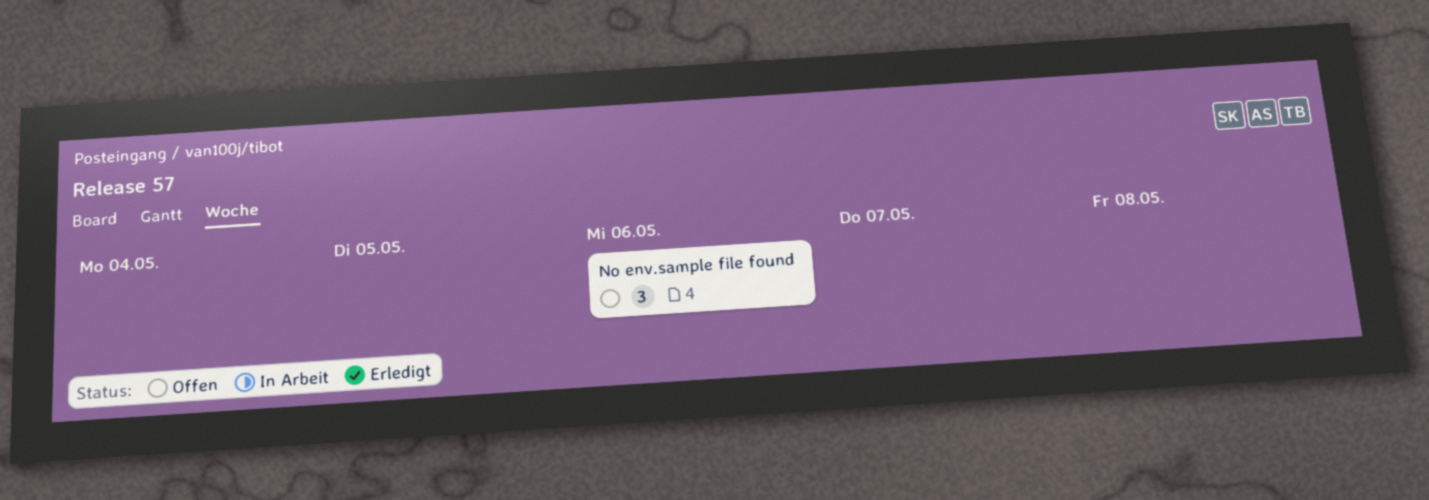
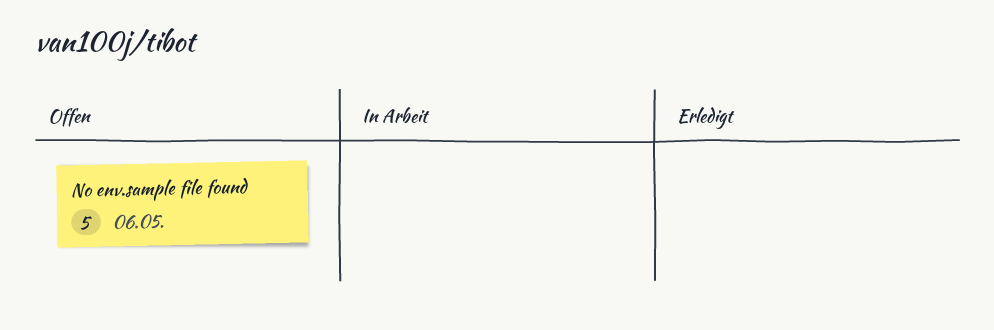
No env.sample file found, estimate: 3 -> 5

